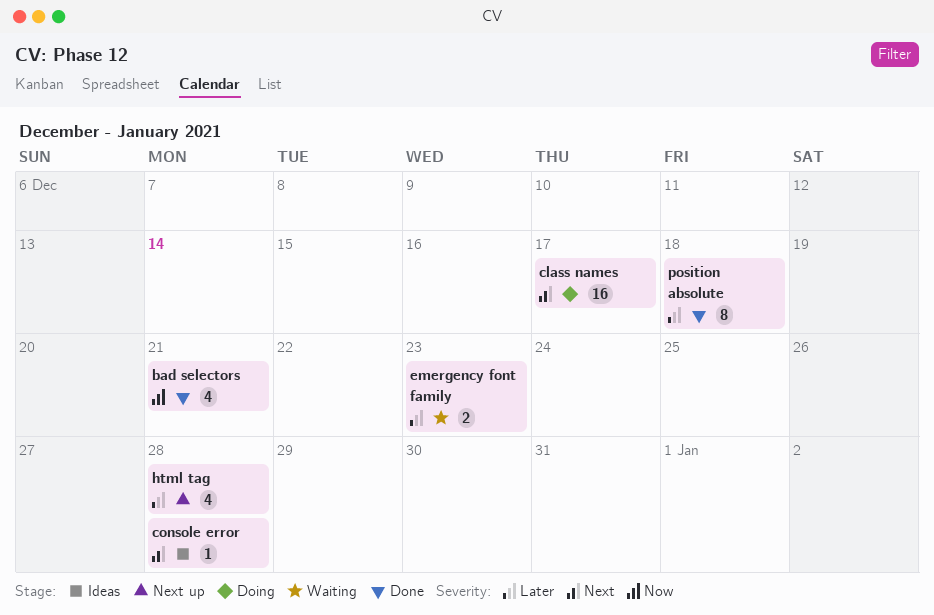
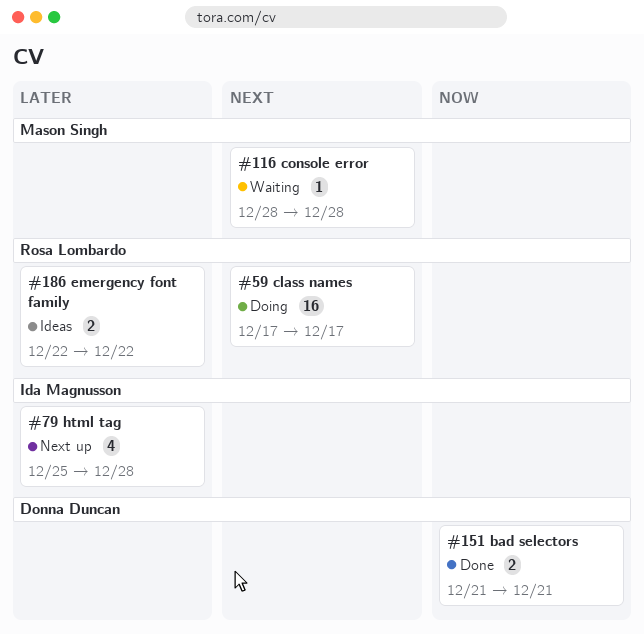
bad selectors, estimate: 4 -> 2
console error, status: Ideas -> Waiting
emergency font family, status: Waiting -> Ideas
emergency font family, due: Dec 23 -> Dec 22
position absolute: present -> none

